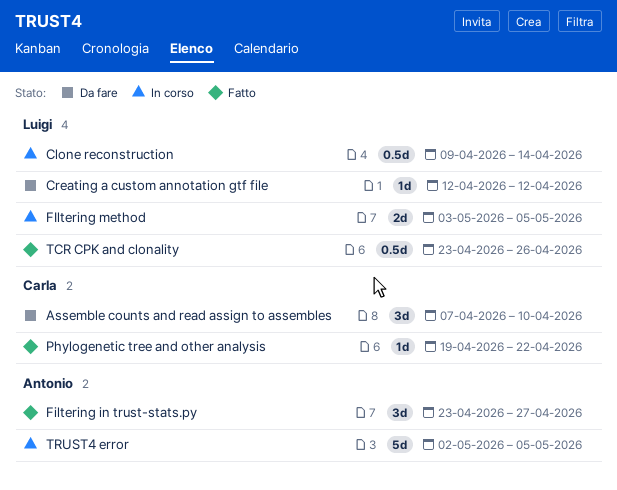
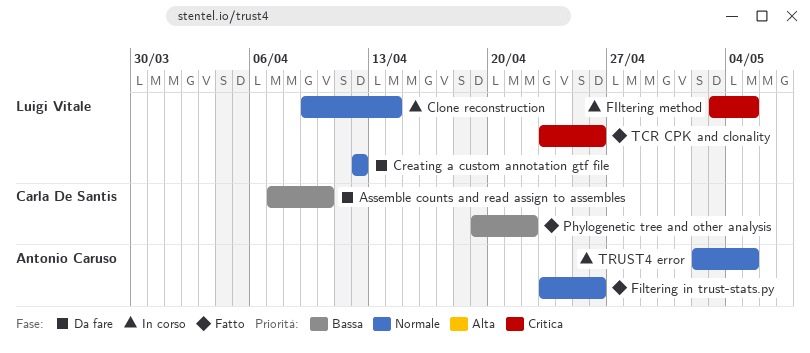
Filtering in trust-stats.py, due: Apr 27 -> Apr 26

